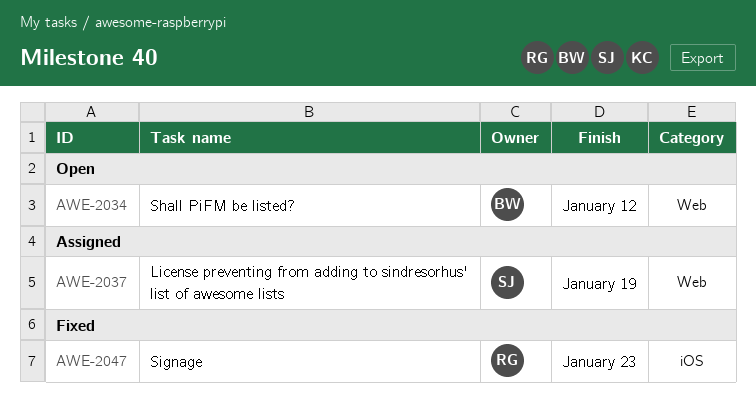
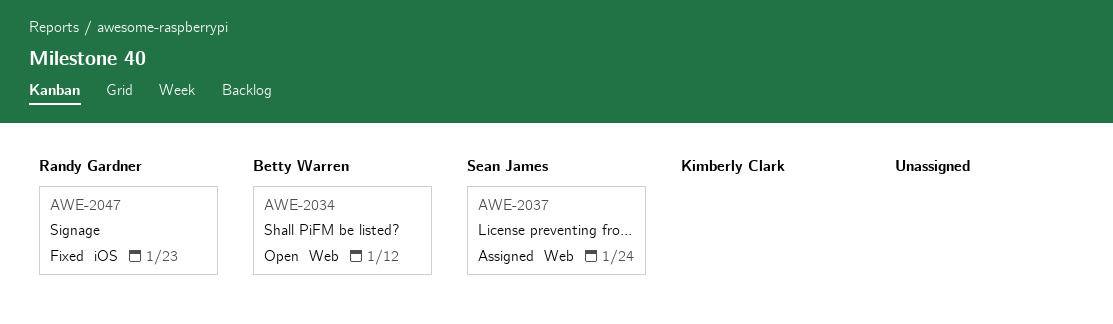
AWE-2037, due: Jan 19 -> Jan 24

